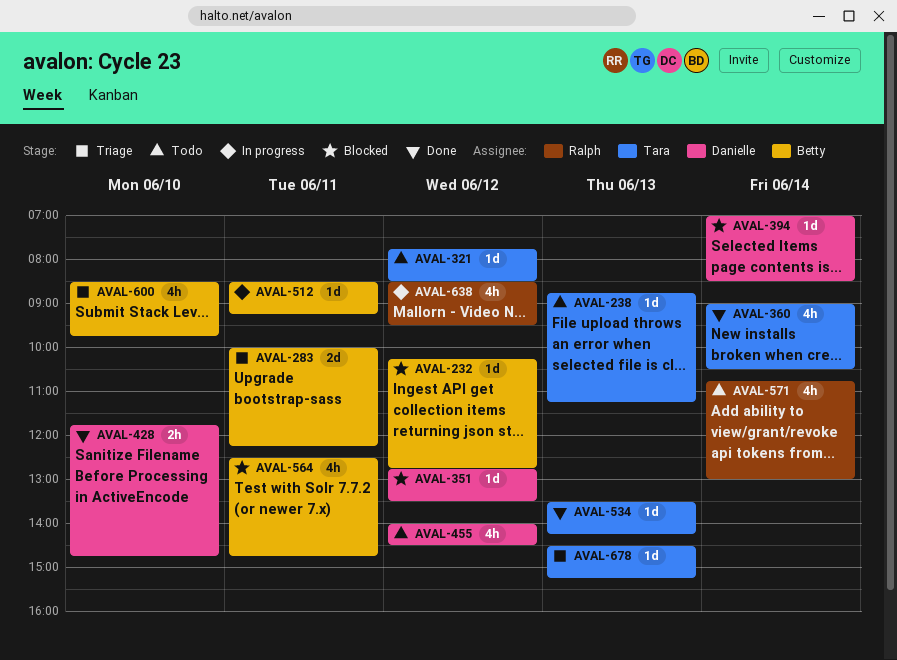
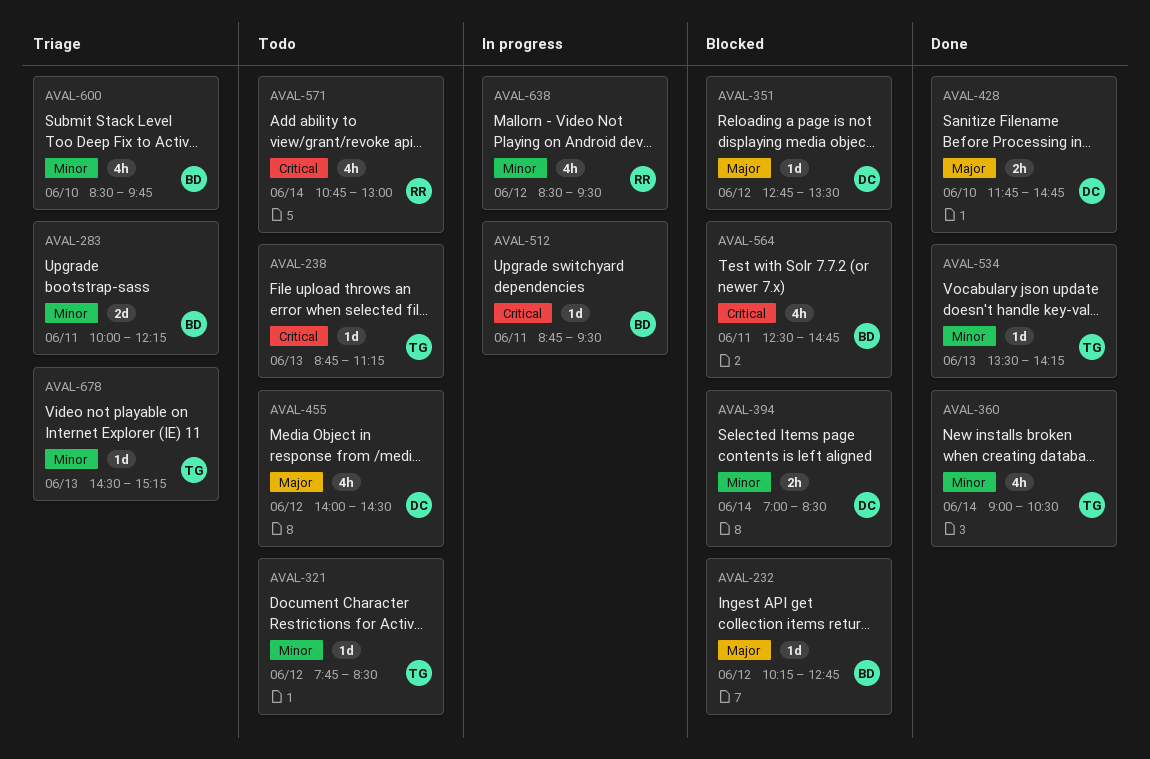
AVAL-394, estimate: 1d -> 2h
AVAL-512, begins: 08:30 -> 08:45
AVAL-512, ends: 09:15 -> 09:30

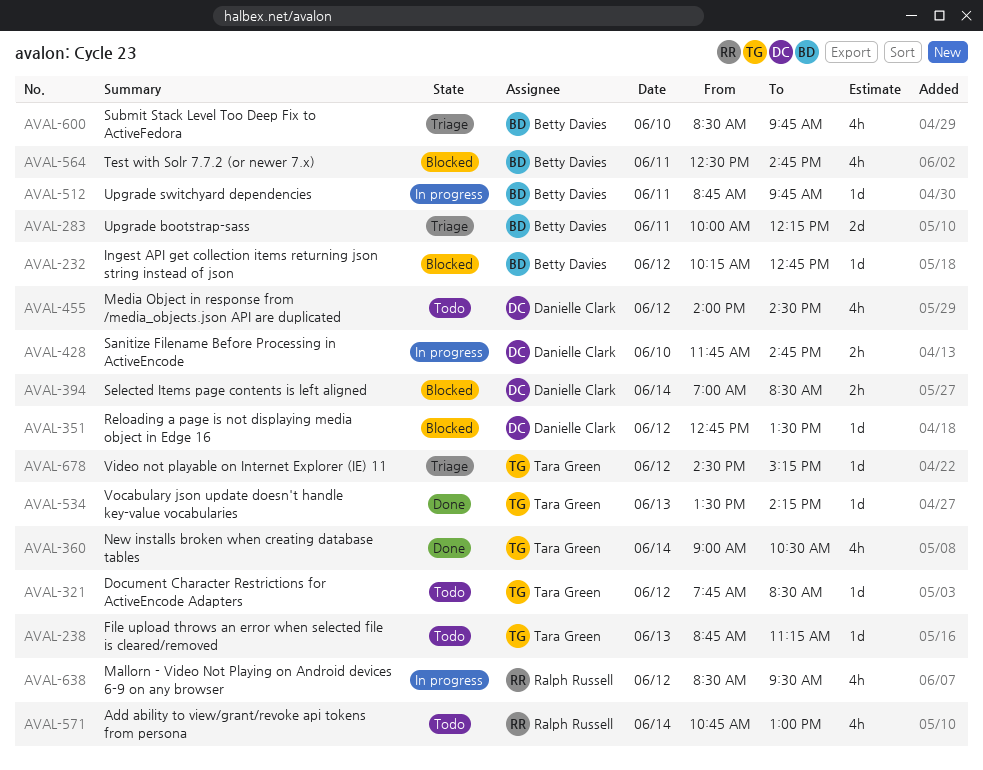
AVAL-428, status: Done -> In progress
AVAL-512, ends: 09:30 -> 09:45
AVAL-678, day: Jun 13 -> Jun 12

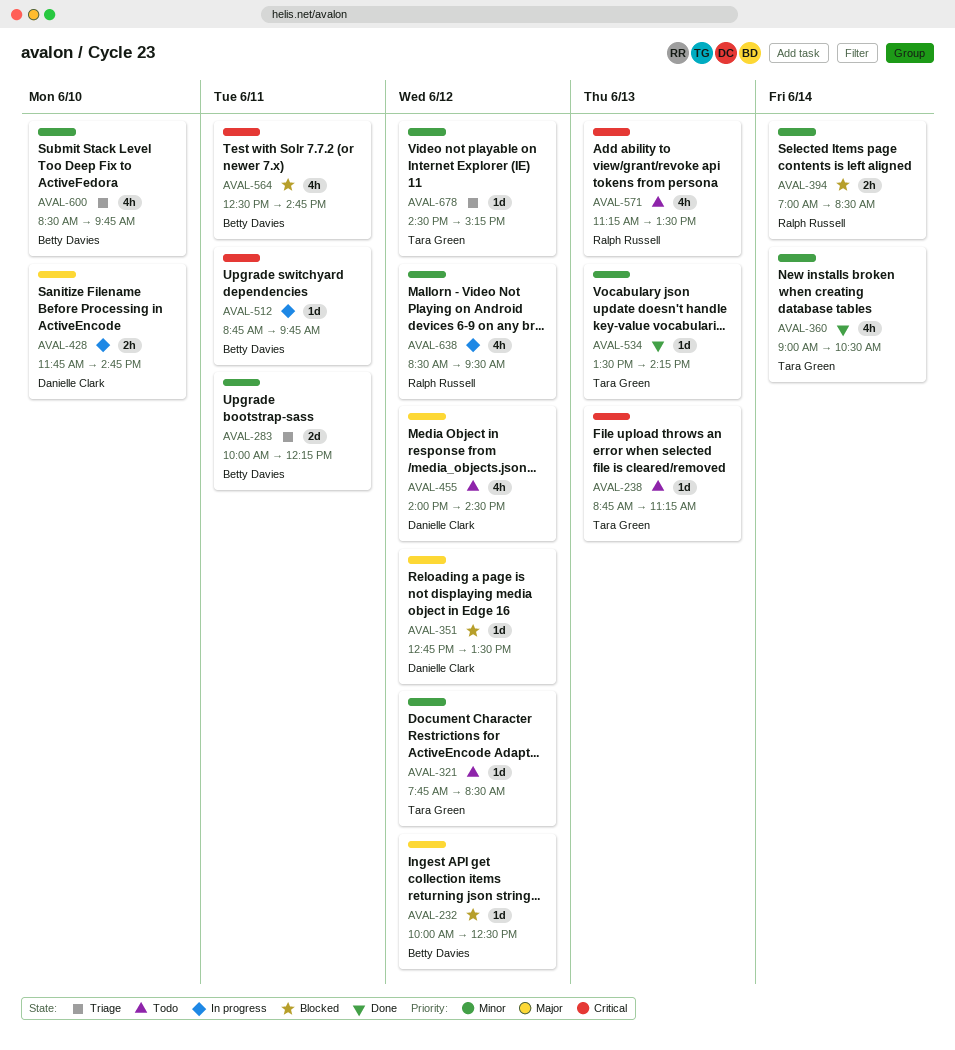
AVAL-232, begins: 10:15 -> 10:00
AVAL-232, ends: 12:45 -> 12:30
AVAL-394, owner: Danielle Clark -> Ralph Russell
AVAL-571, day: Jun 14 -> Jun 13
AVAL-571, begins: 10:45 -> 11:15
AVAL-571, ends: 13:00 -> 13:30

